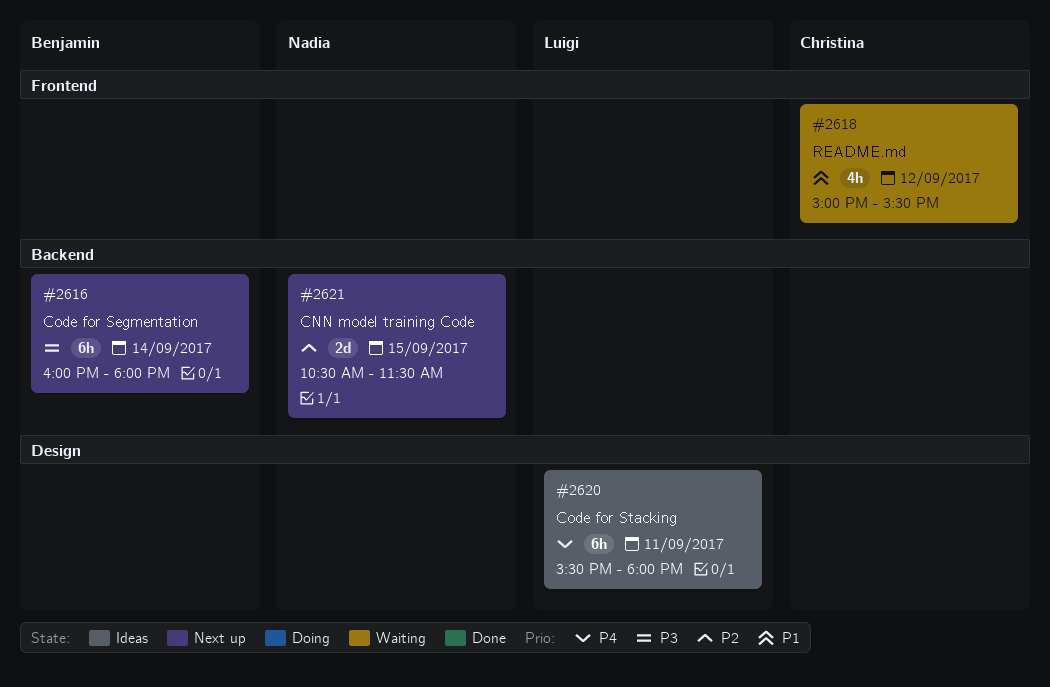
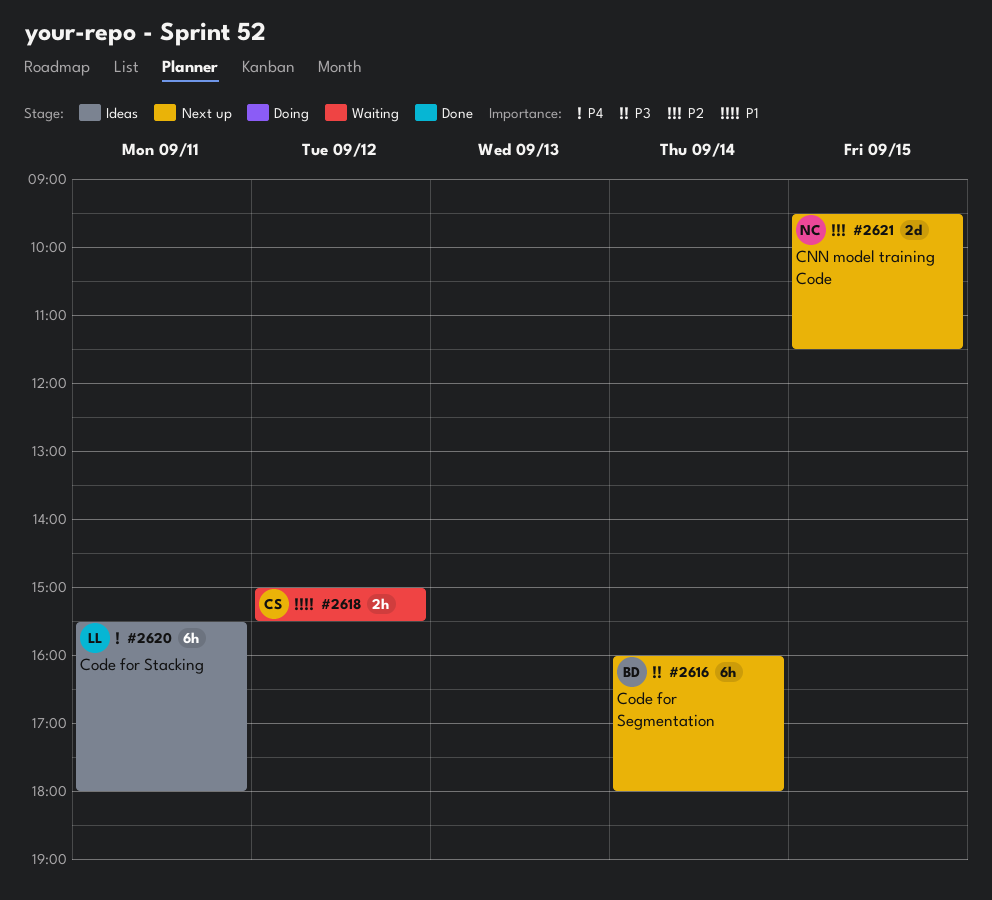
#2618, estimate: 4h -> 2h
#2621, begins: 10:30 -> 09:30

